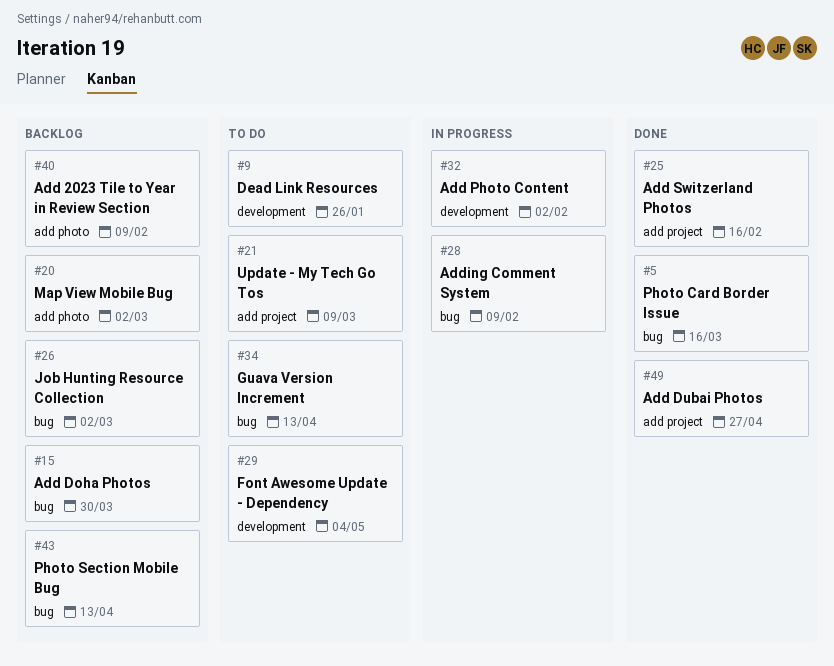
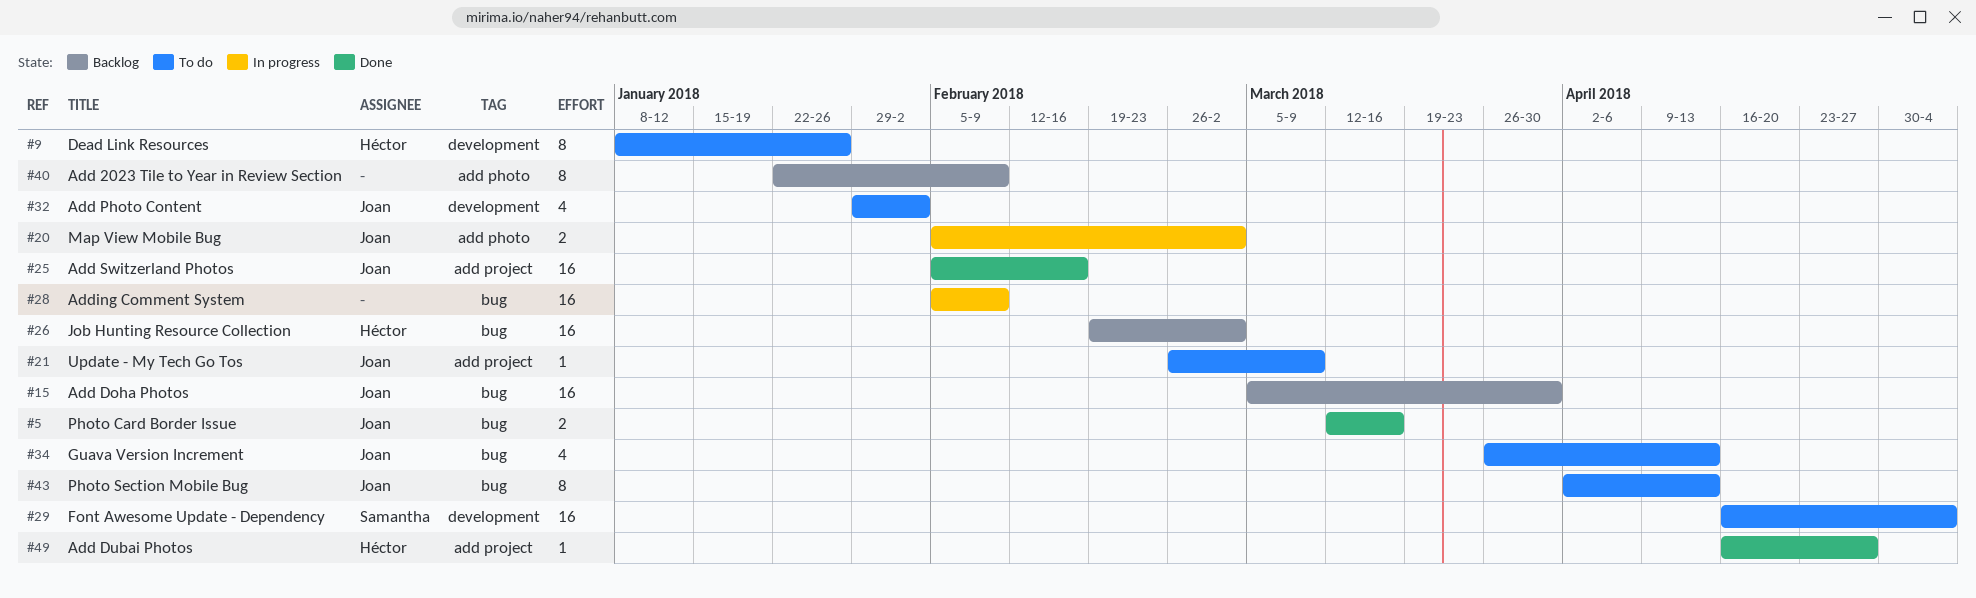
#20, status: Backlog -> In progress
#32, status: In progress -> To do
#43, status: Backlog -> To do

